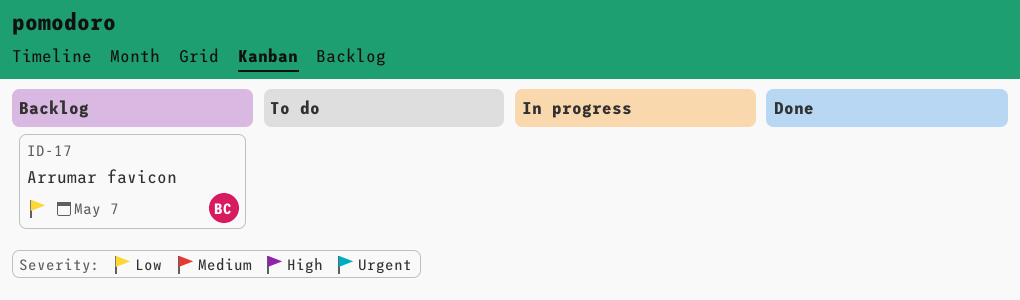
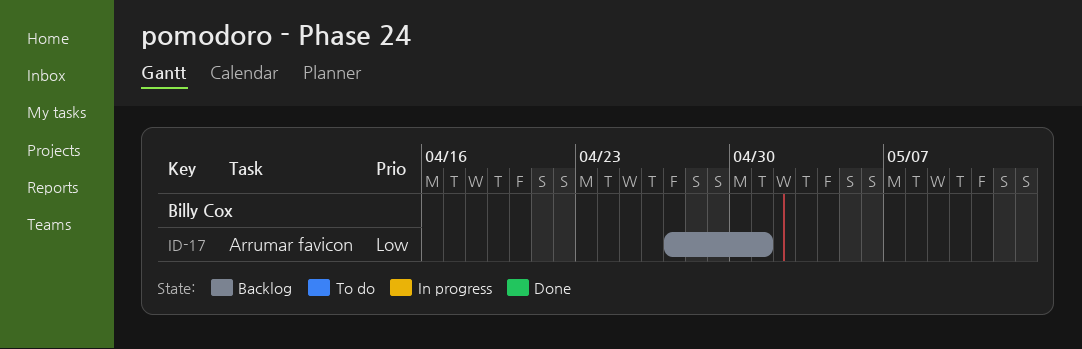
ID-17, due: May 7 -> May 1

